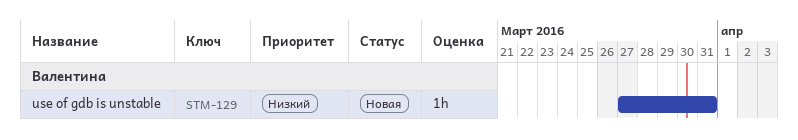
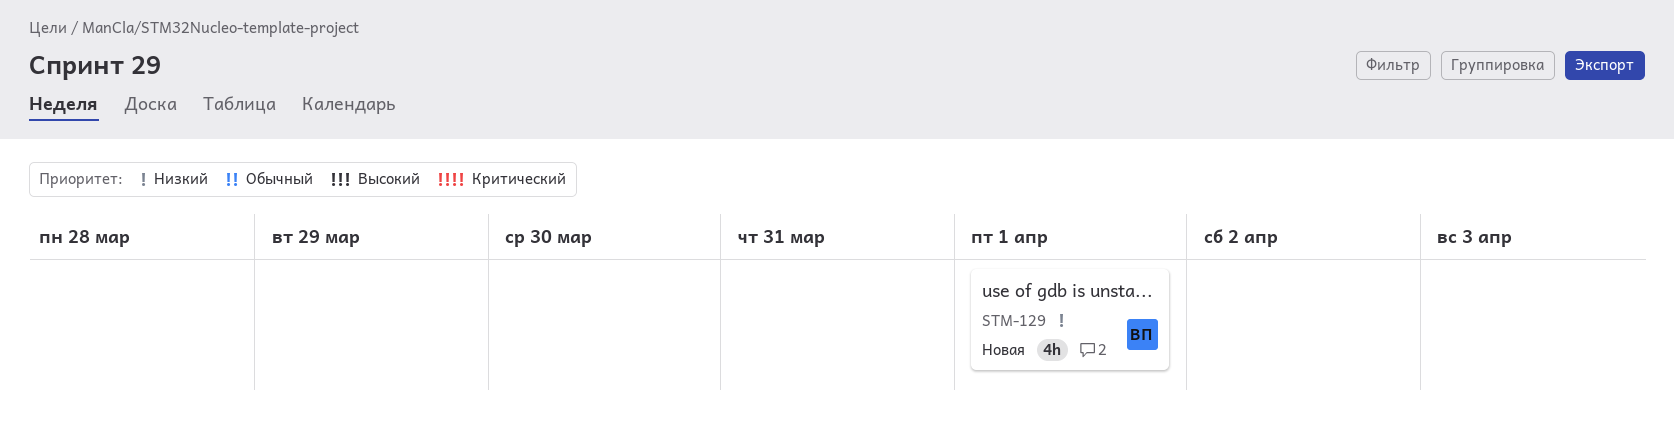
STM-129, estimate: 1h -> 4h
STM-129, due: Mar 31 -> Apr 1

